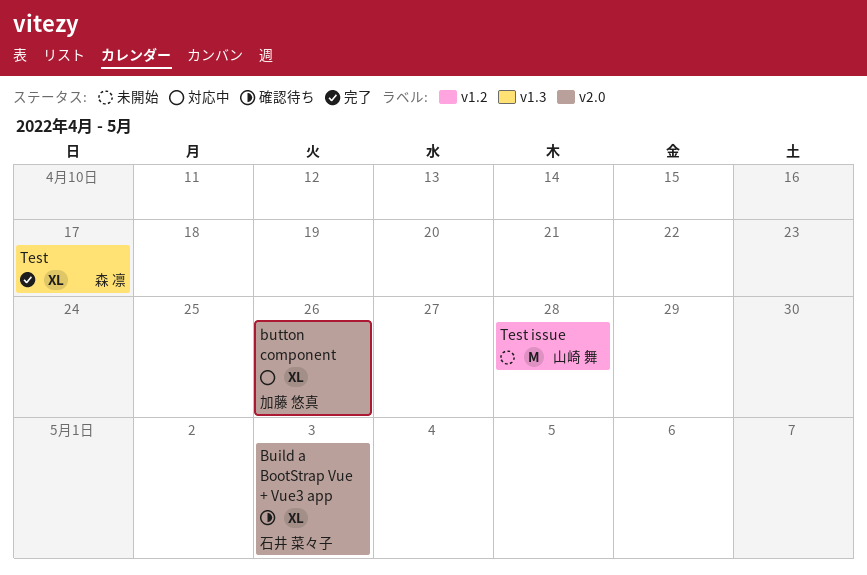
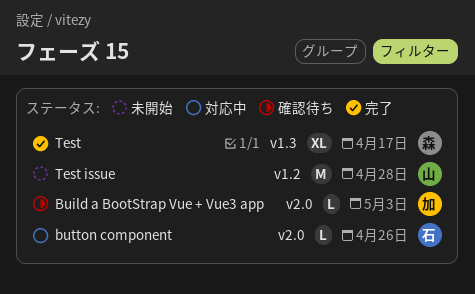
Build a BootStrap Vue + Vue3 app, owner: 石井 菜々子 -> 加藤 悠真
Build a BootStrap Vue + Vue3 app, estimate: XL -> L
button component, owner: 加藤 悠真 -> 石井 菜々子
button component, estimate: XL -> L

